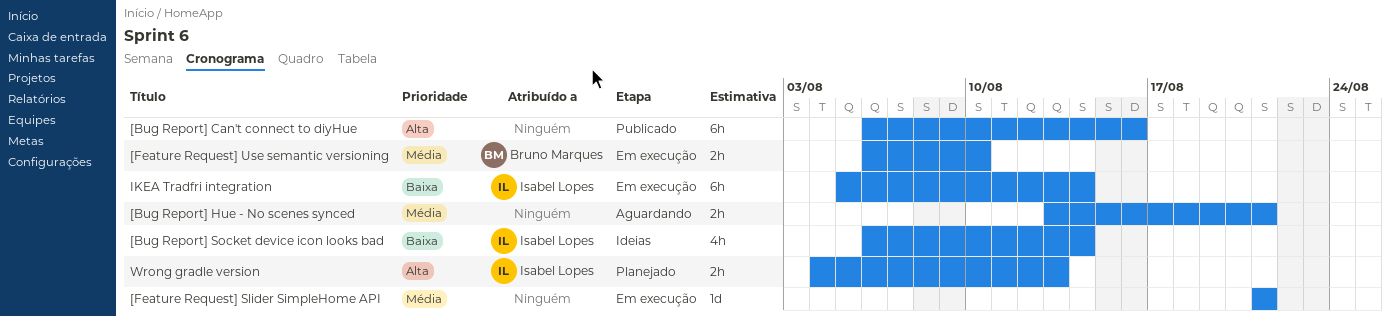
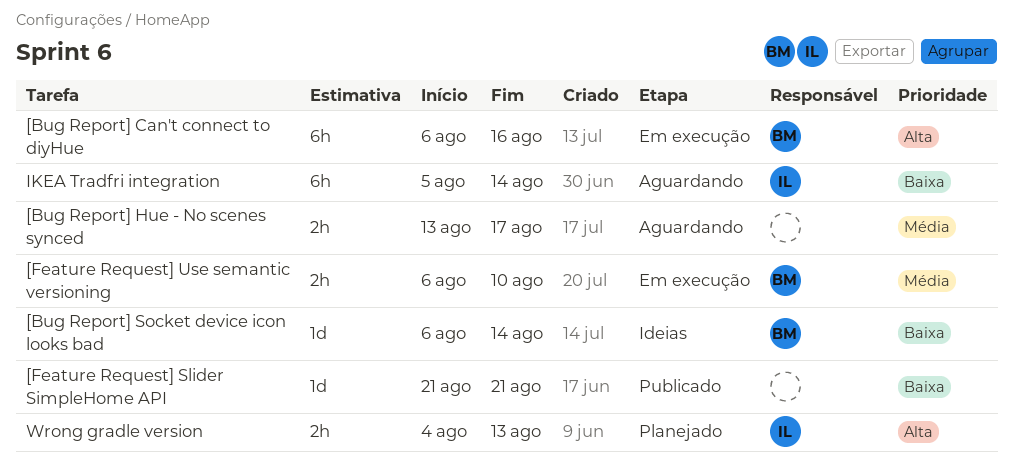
[Bug Report] Can't connect to diyHue, status: Publicado -> Em execução
[Bug Report] Can't connect to diyHue, owner: none -> Bruno Marques
[Bug Report] Hue - No scenes synced, due: Aug 21 -> Aug 17
[Bug Report] Socket device icon looks bad, owner: Isabel Lopes -> Bruno Marques
[Bug Report] Socket device icon looks bad, estimate: 4h -> 1d
[Feature Request] Slider SimpleHome API, status: Em execução -> Publicado
[Feature Request] Slider SimpleHome API, priority: Média -> Baixa
IKEA Tradfri integration, status: Em execução -> Aguardando

